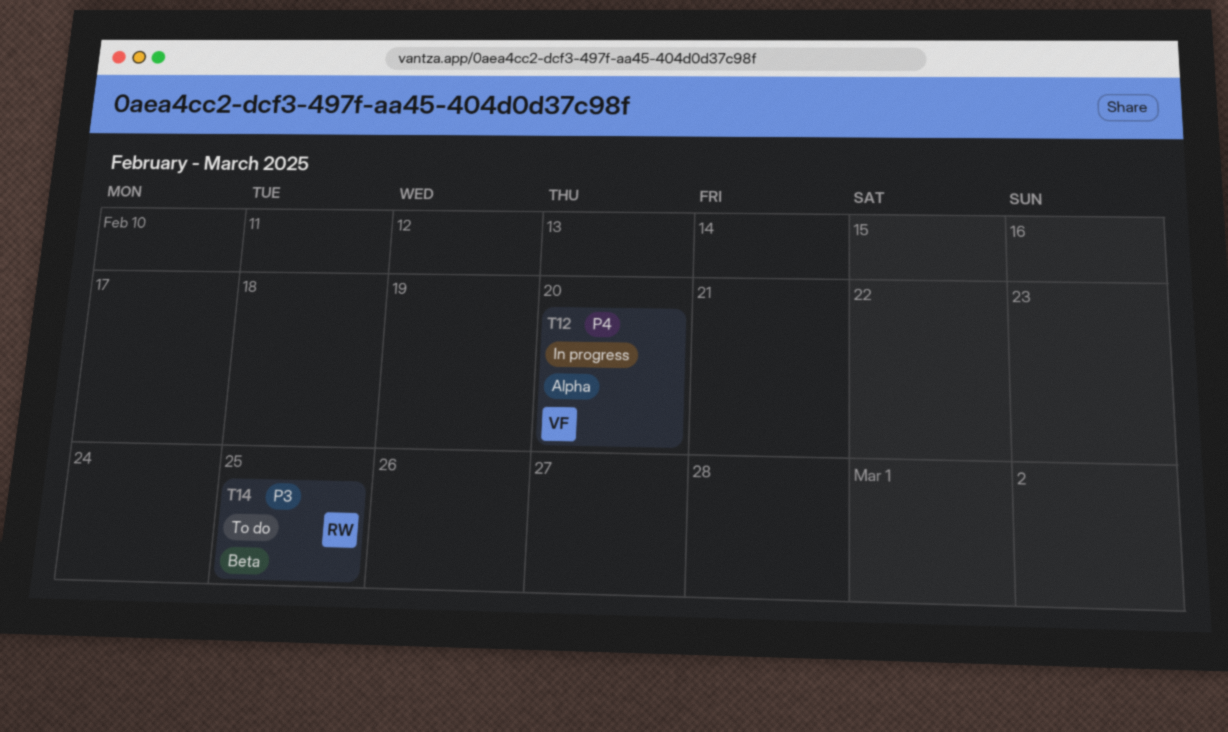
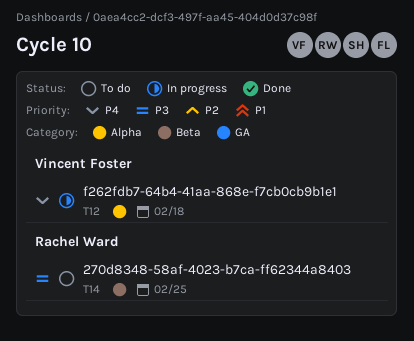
T12, due: Feb 20 -> Feb 18

